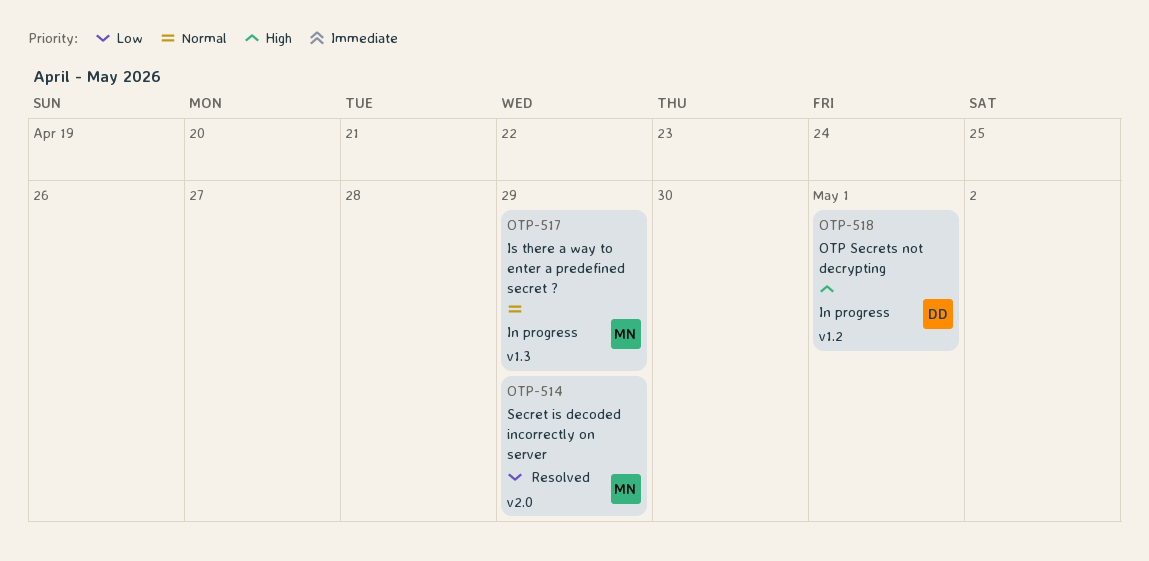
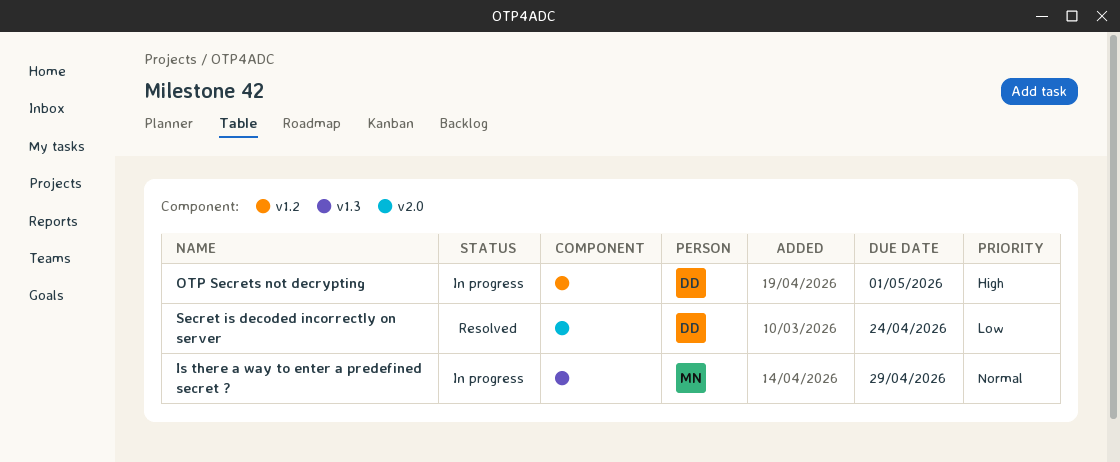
Secret is decoded incorrectly on server, owner: MN -> DD
Secret is decoded incorrectly on server, due: Apr 29 -> Apr 24

